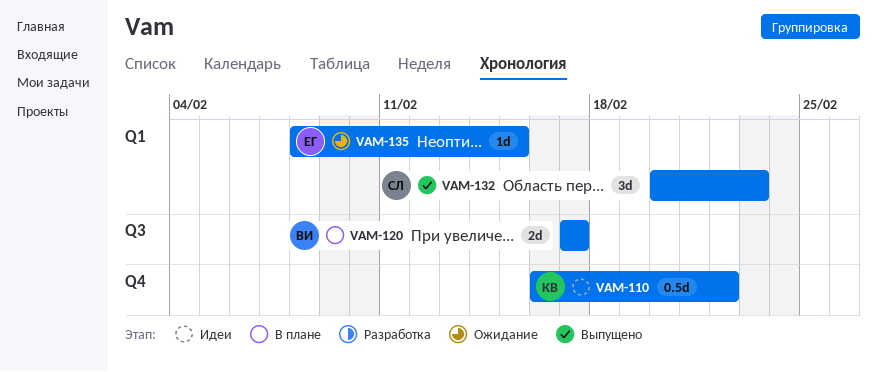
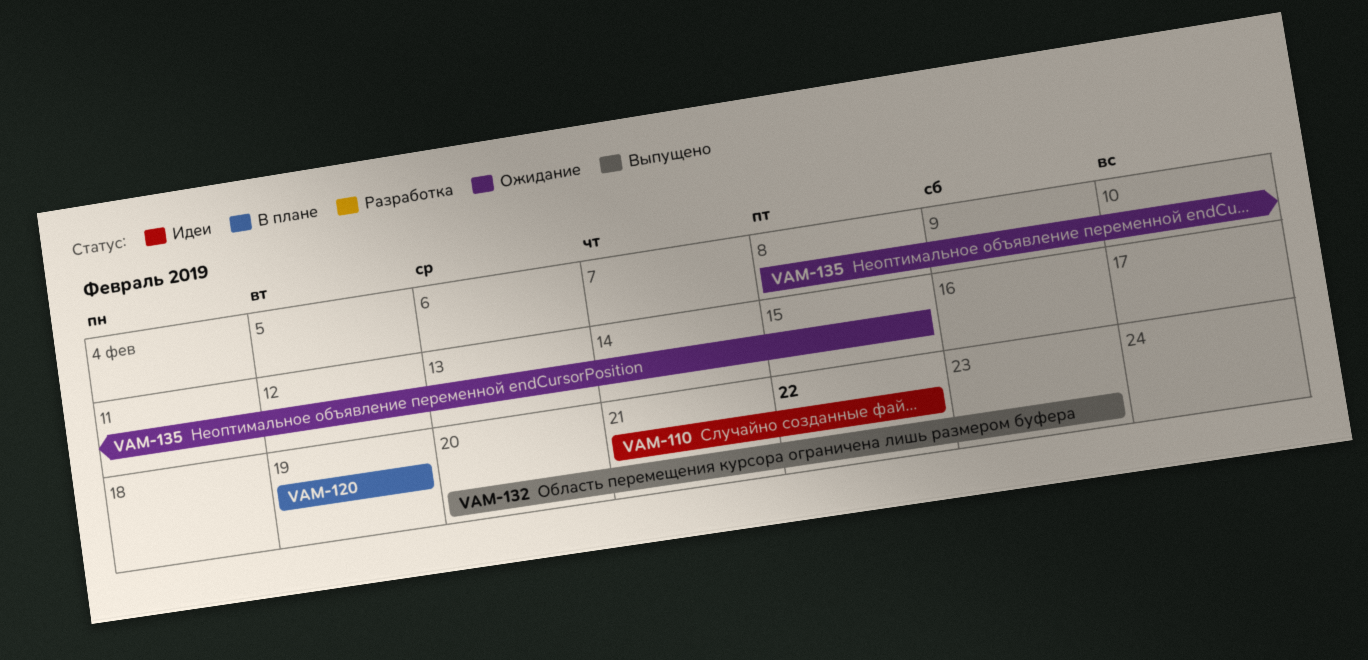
VAM-110, start: Feb 16 -> Feb 21
VAM-120, start: Feb 17 -> Feb 19
VAM-120, due: Feb 17 -> Feb 19

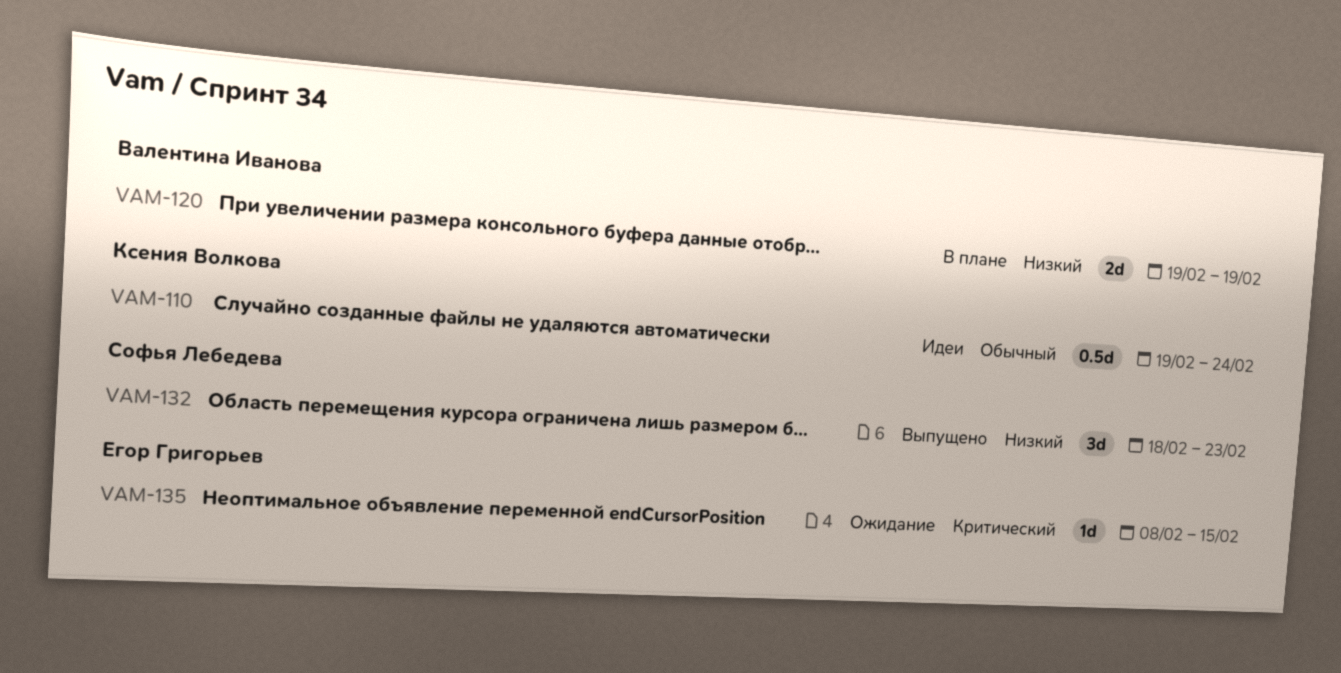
VAM-110, start: Feb 21 -> Feb 19
VAM-110, due: Feb 22 -> Feb 24
VAM-132, start: Feb 20 -> Feb 18

